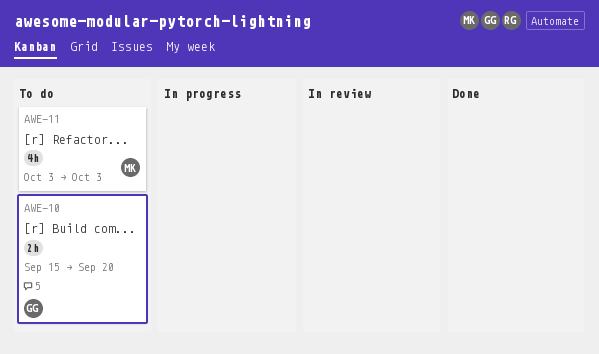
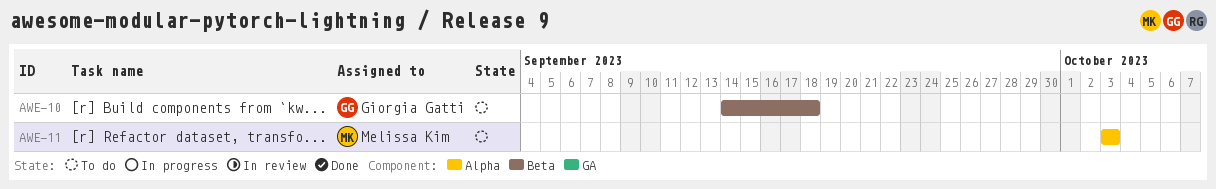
AWE-10, start: Sep 15 -> Sep 14
AWE-10, due: Sep 20 -> Sep 18

